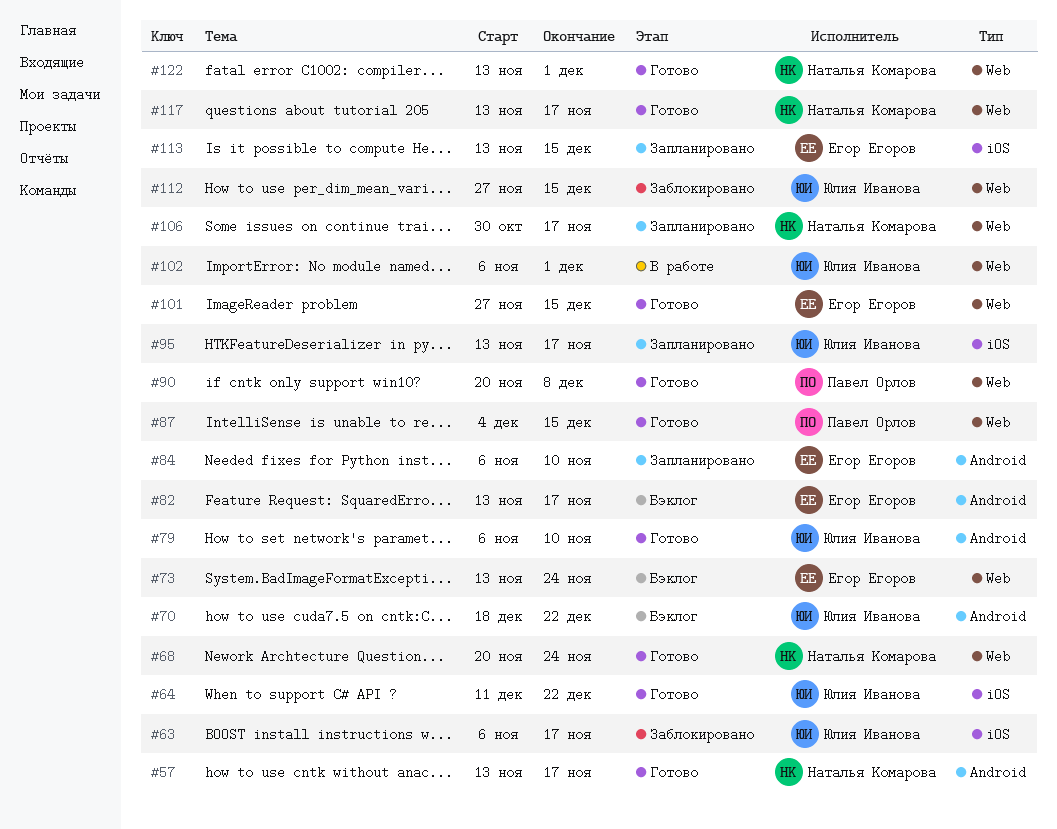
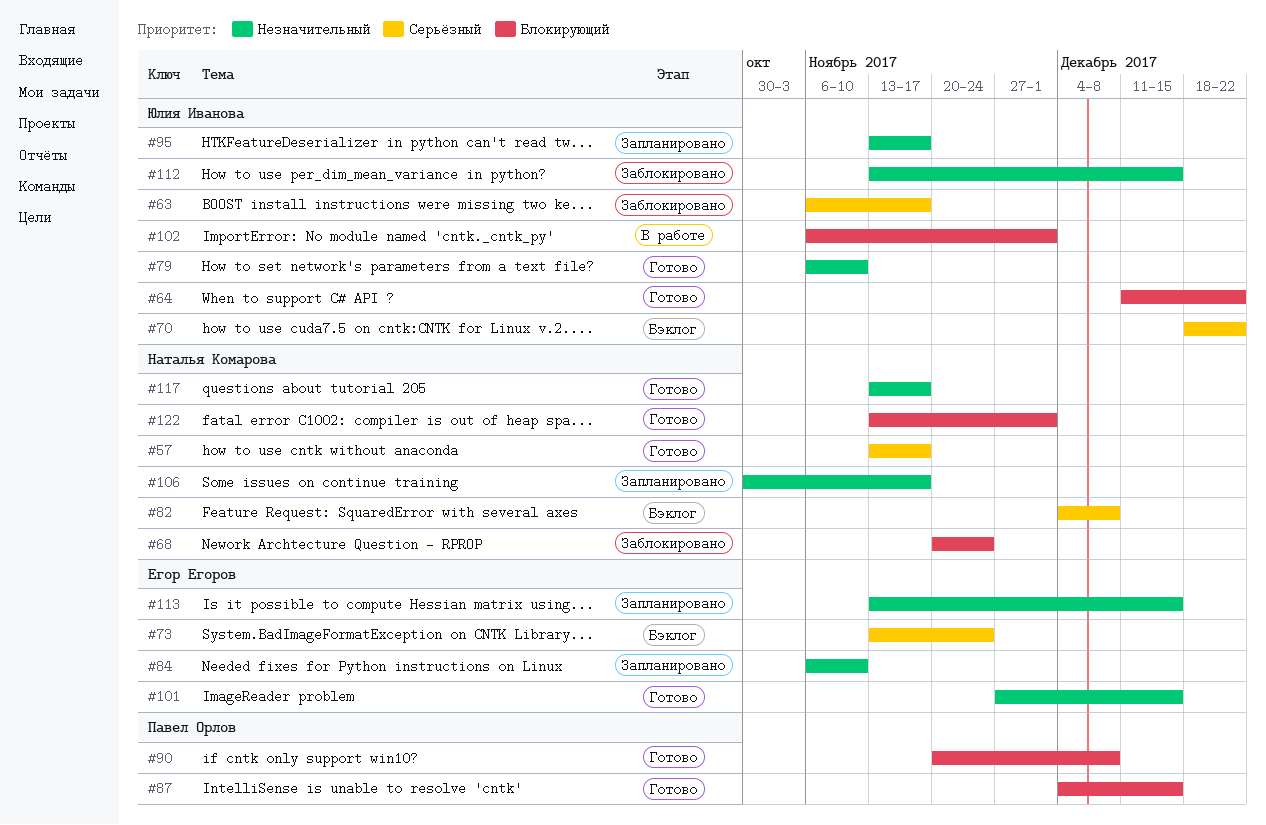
#68, status: Готово -> Заблокировано
#82, owner: Егор Егоров -> Наталья Комарова
#82, start: Nov 13 -> Dec 4
#82, due: Nov 17 -> Dec 8
#112, start: Nov 27 -> Nov 13

